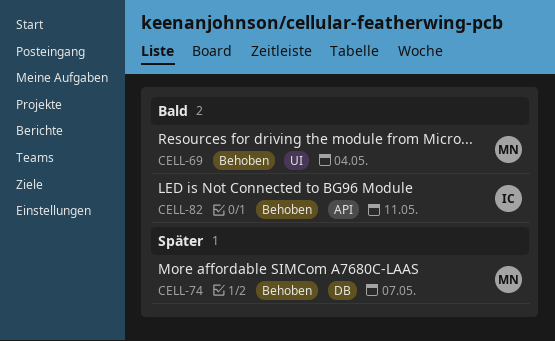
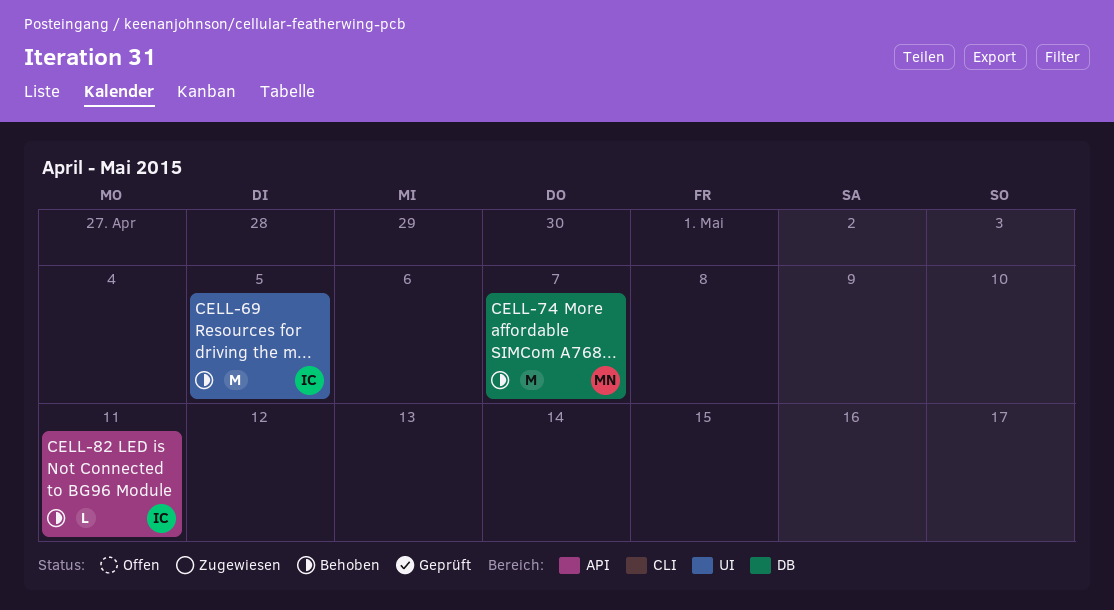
CELL-69, owner: MN -> IC
CELL-69, due: May 4 -> May 5

